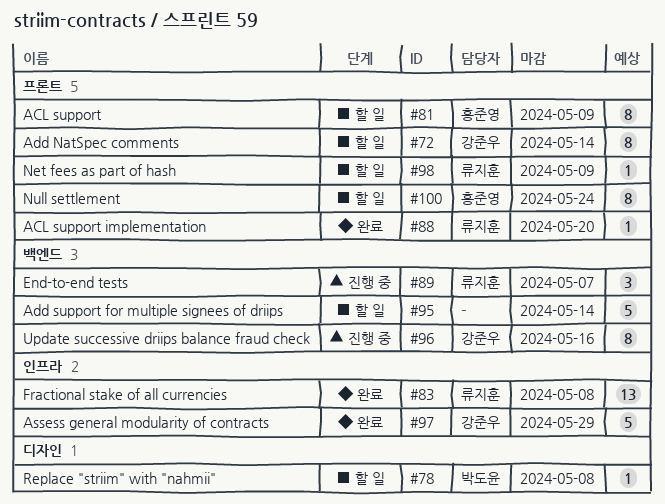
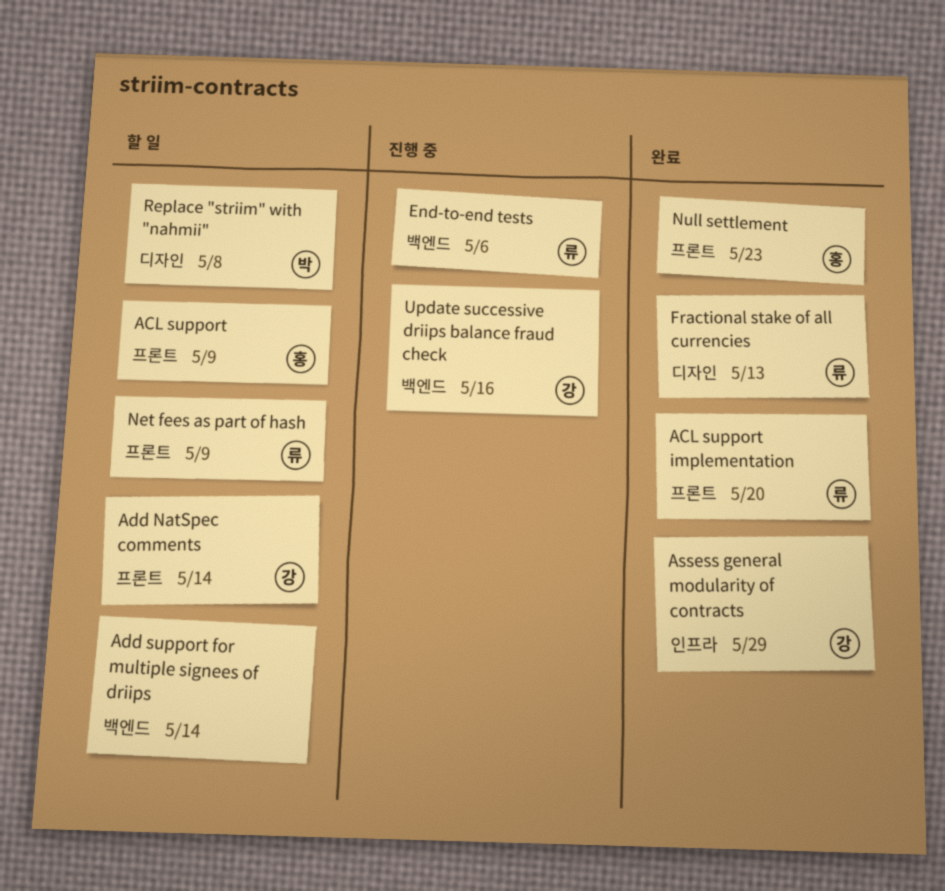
End-to-end tests, due: May 7 -> May 6
Fractional stake of all currencies, label: 인프라 -> 디자인
Fractional stake of all currencies, due: May 8 -> May 13
Null settlement, status: 할 일 -> 완료
Null settlement, due: May 24 -> May 23

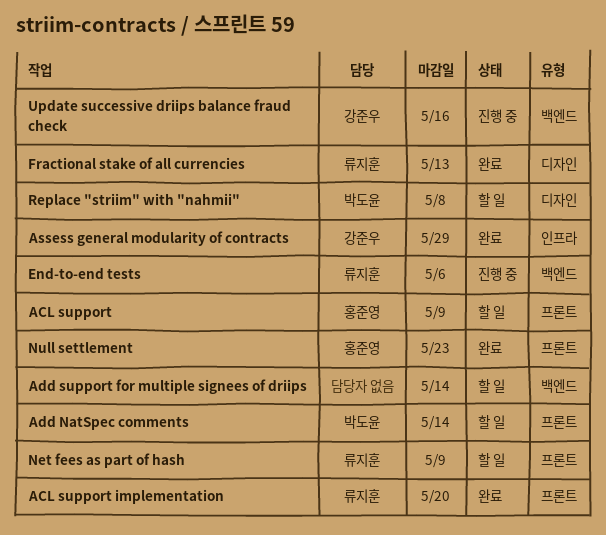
Add NatSpec comments, owner: 강준우 -> 박도윤

